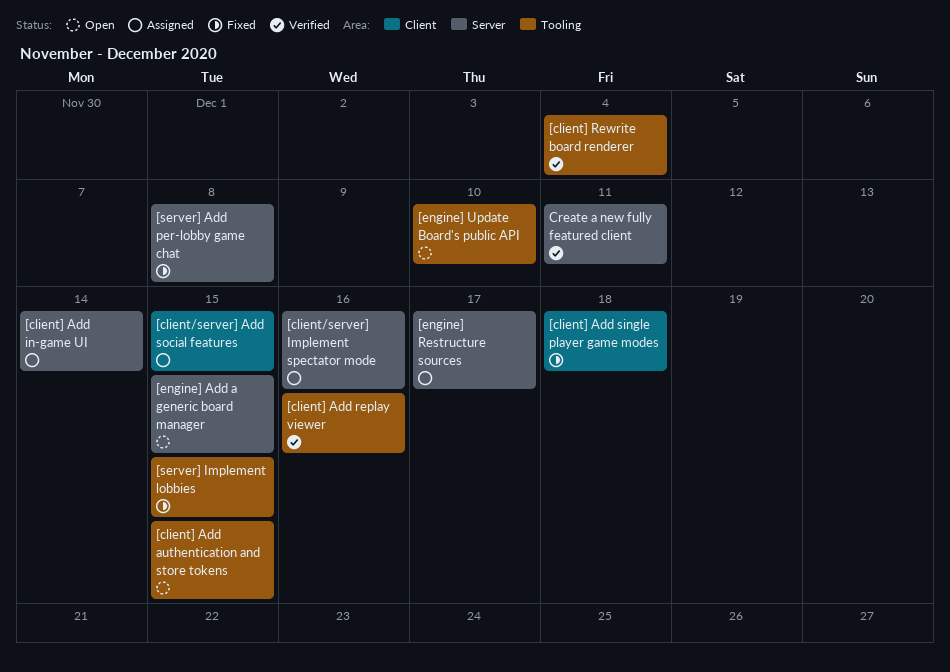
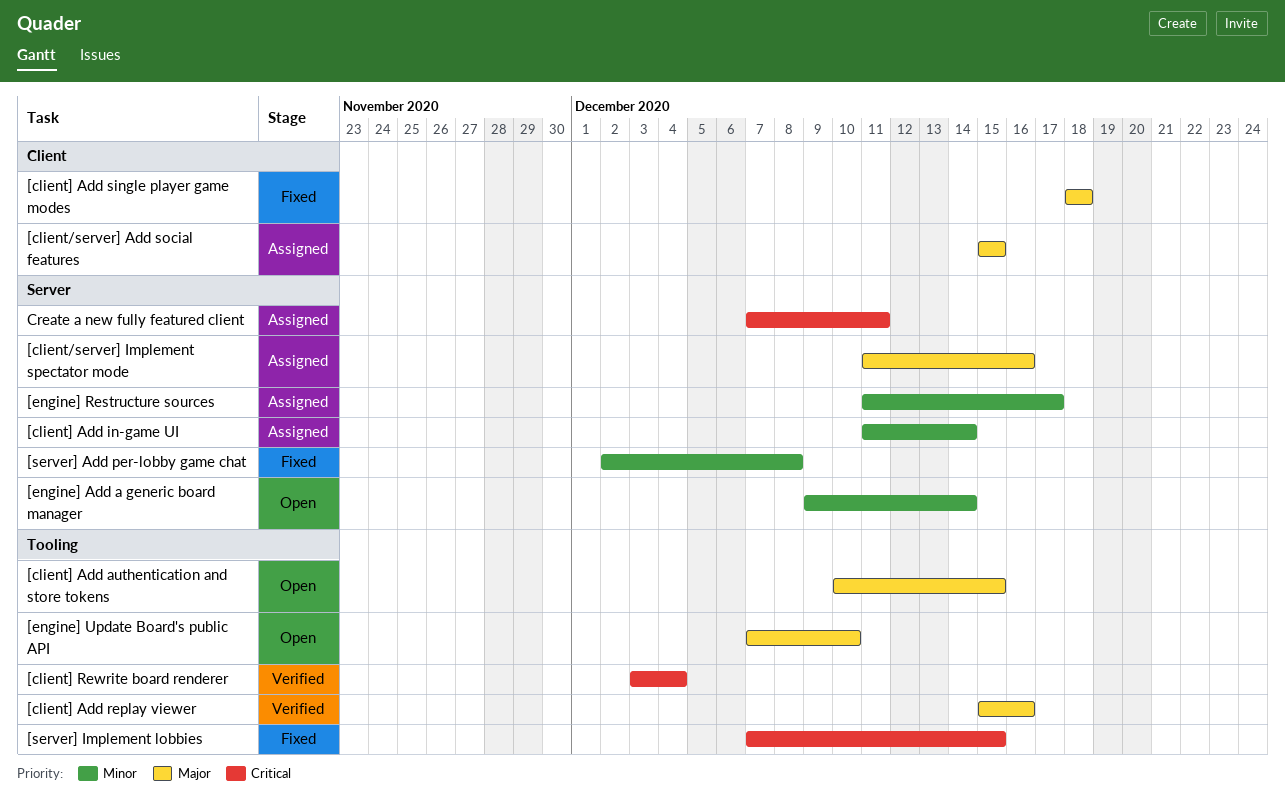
[engine] Add a generic board manager, due: Dec 15 -> Dec 14
Create a new fully featured client, status: Verified -> Assigned

